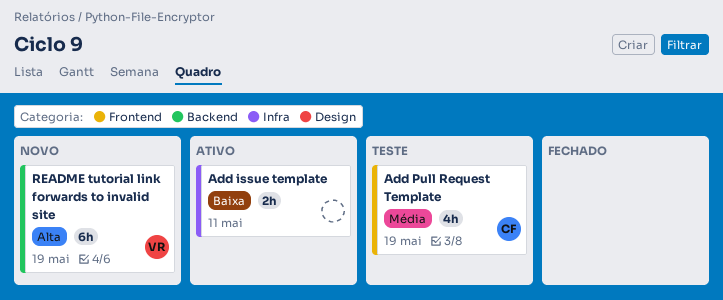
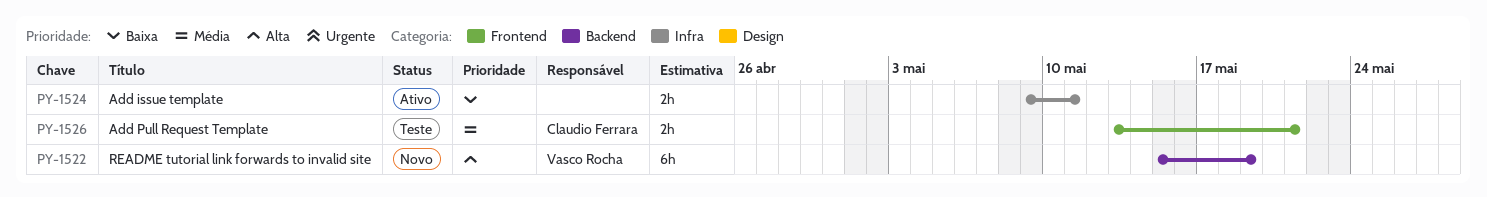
Add Pull Request Template, estimate: 4h -> 2h
Add Pull Request Template, due: May 19 -> May 21

